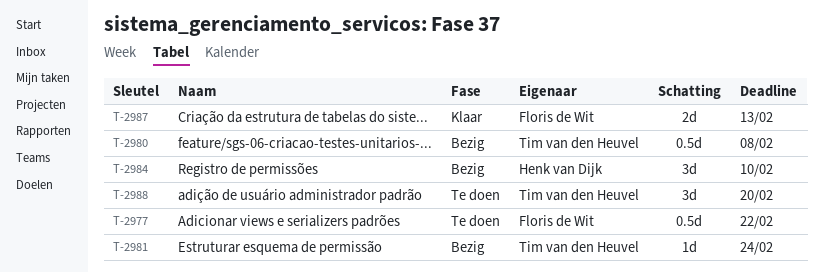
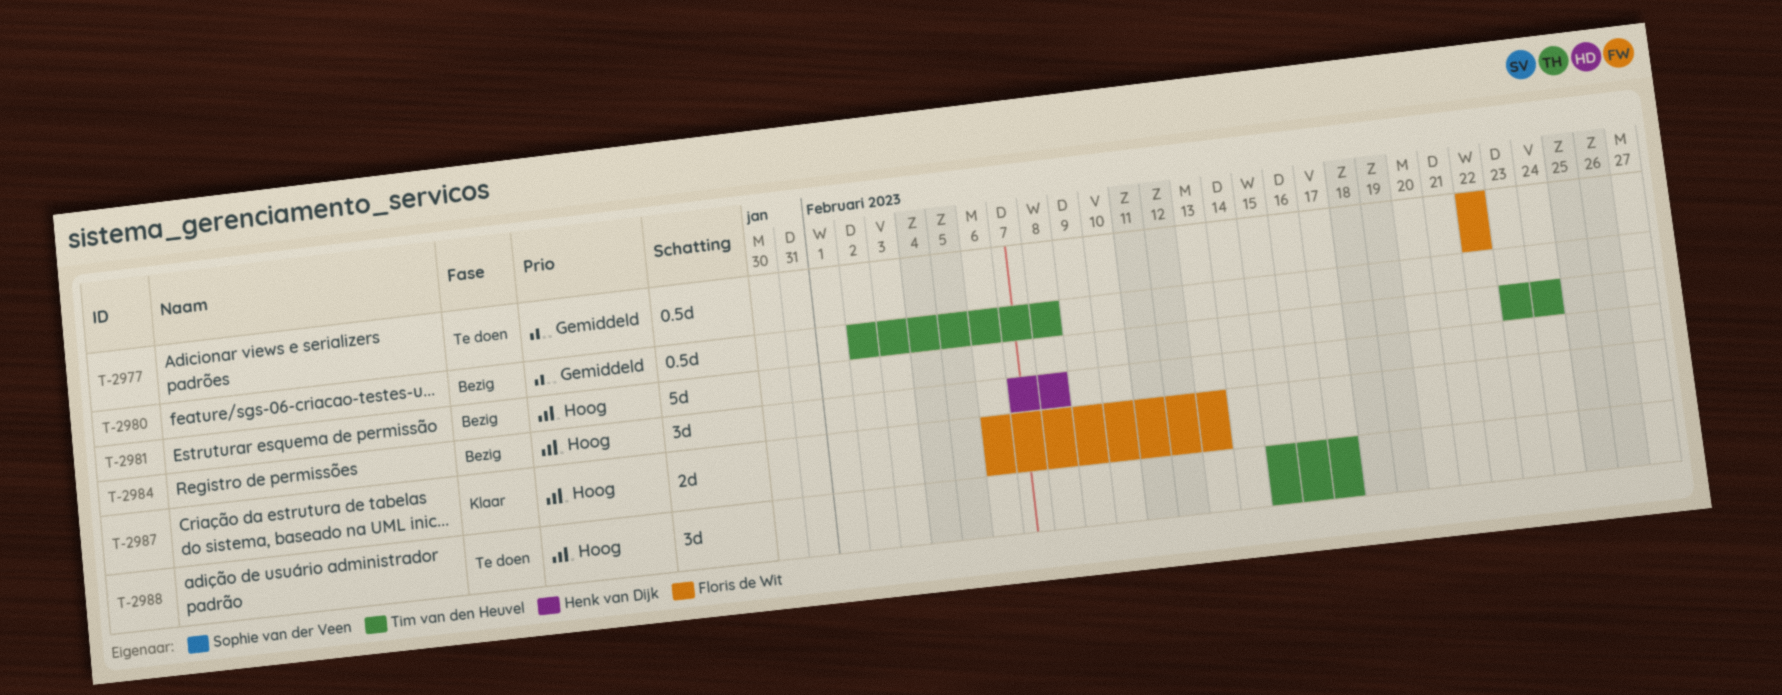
T-2981, estimate: 1d -> 5d
T-2984, due: Feb 10 -> Feb 8
T-2988, due: Feb 20 -> Feb 17

